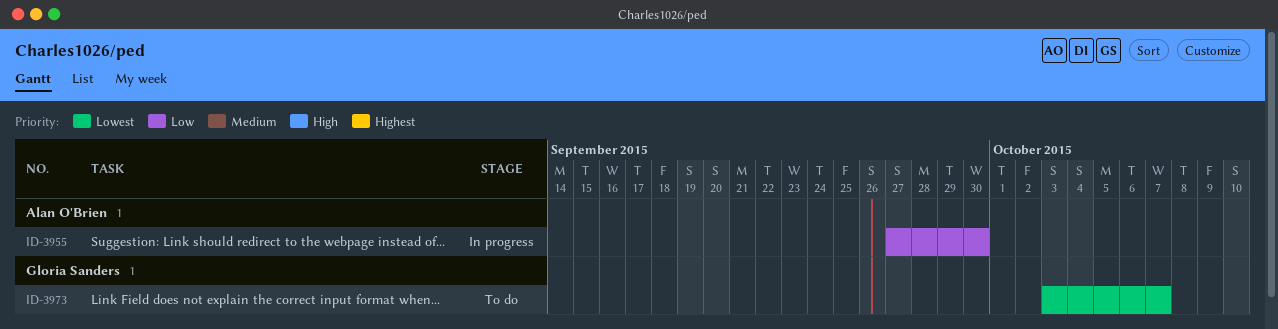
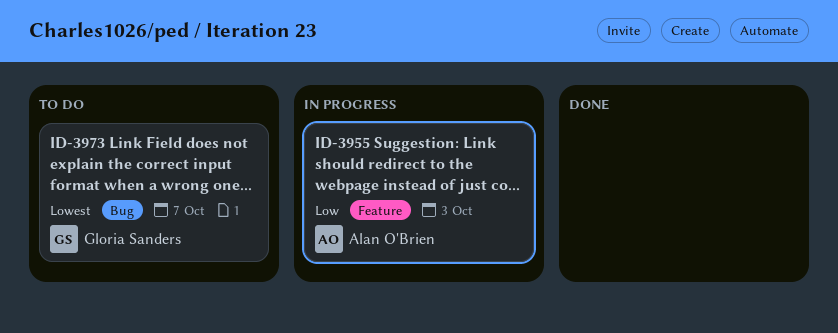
ID-3955, due: Sep 30 -> Oct 3

